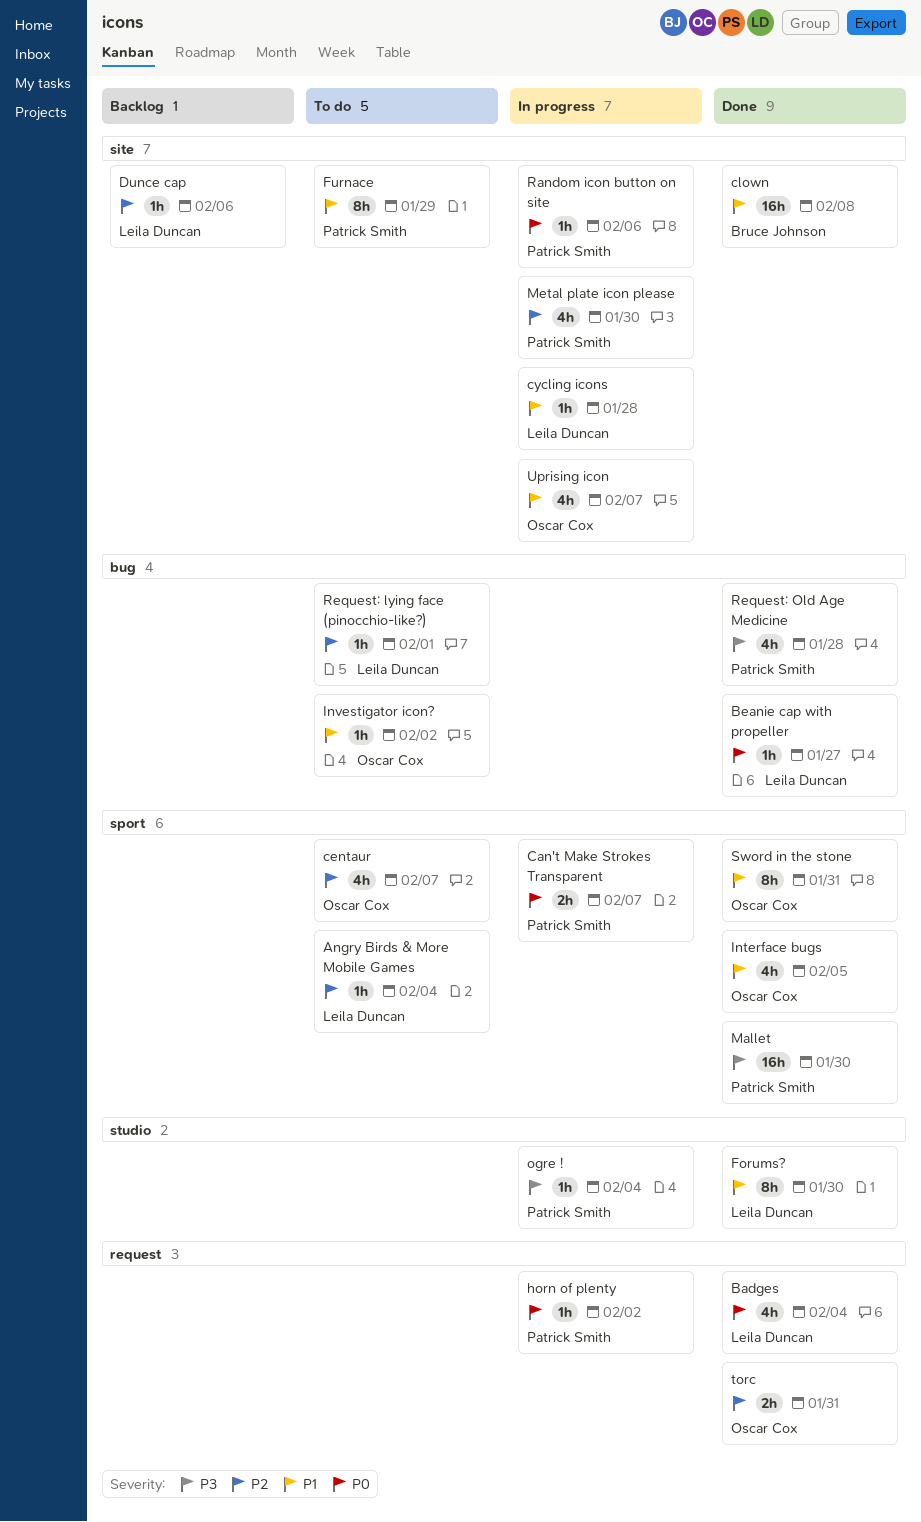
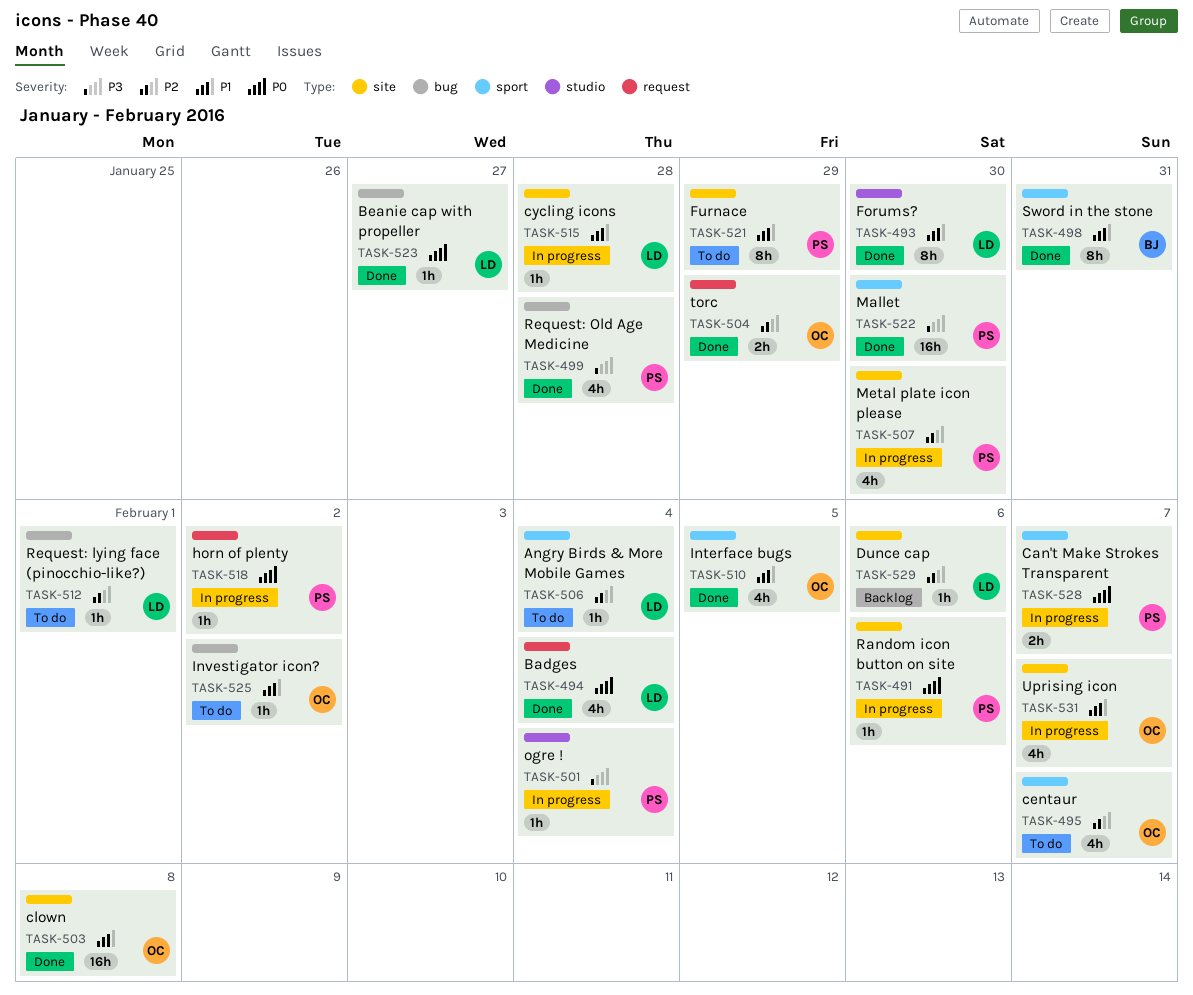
clown, owner: Bruce Johnson -> Oscar Cox
Sword in the stone, owner: Oscar Cox -> Bruce Johnson
torc, due: Jan 31 -> Jan 29

